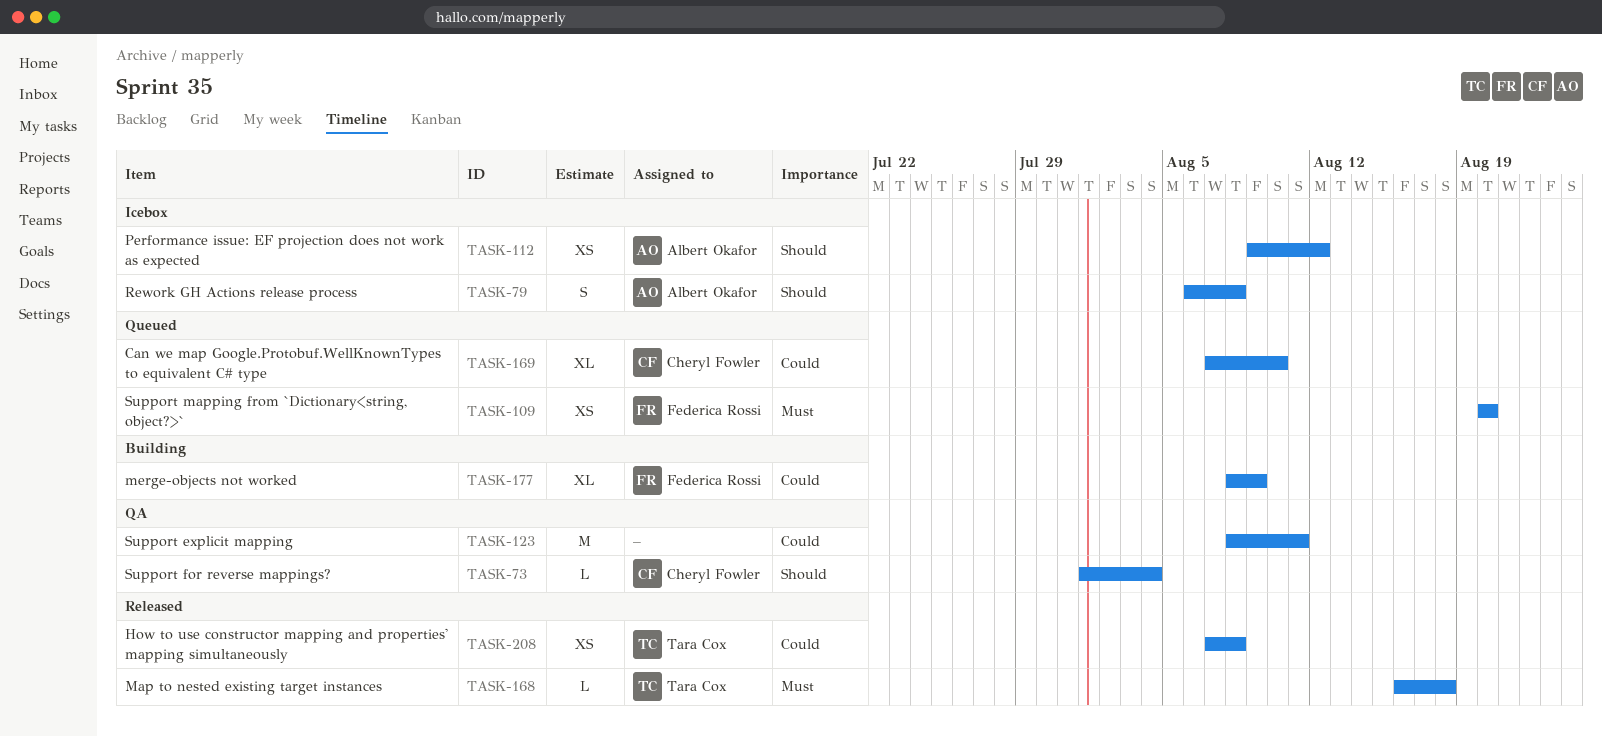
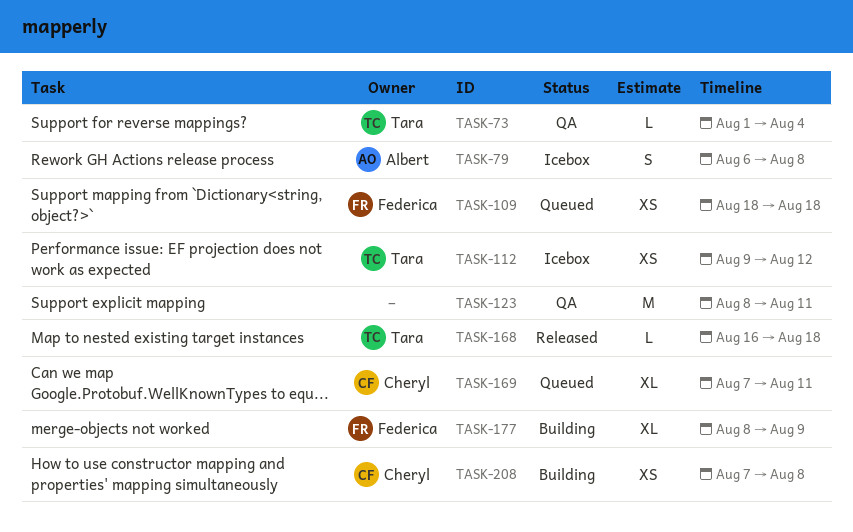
TASK-73, owner: Cheryl Fowler -> Tara Cox
TASK-109, start: Aug 20 -> Aug 18
TASK-109, due: Aug 20 -> Aug 18
TASK-112, owner: Albert Okafor -> Tara Cox
TASK-169, due: Aug 10 -> Aug 11
TASK-208, status: Released -> Building
TASK-208, owner: Tara Cox -> Cheryl Fowler

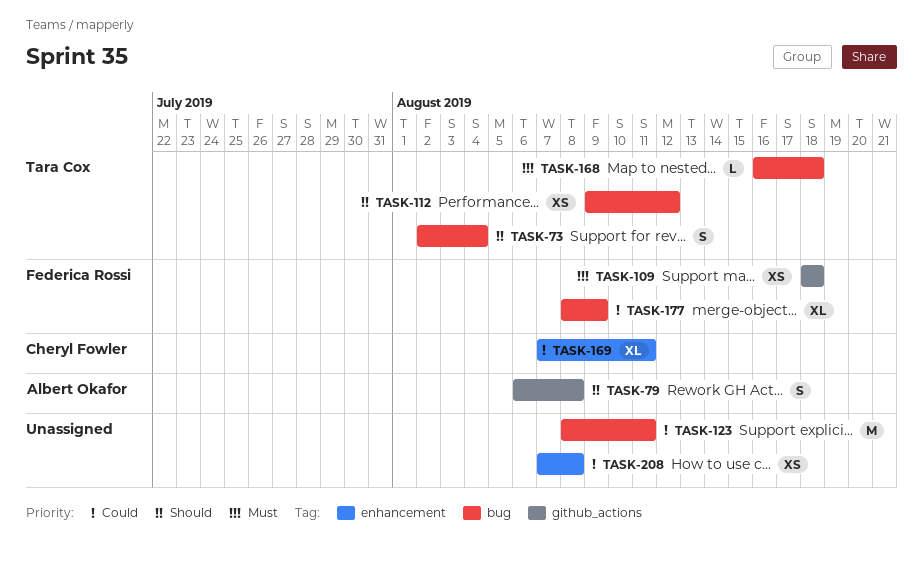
TASK-73, estimate: L -> S
TASK-73, start: Aug 1 -> Aug 2
TASK-208, owner: Cheryl Fowler -> none

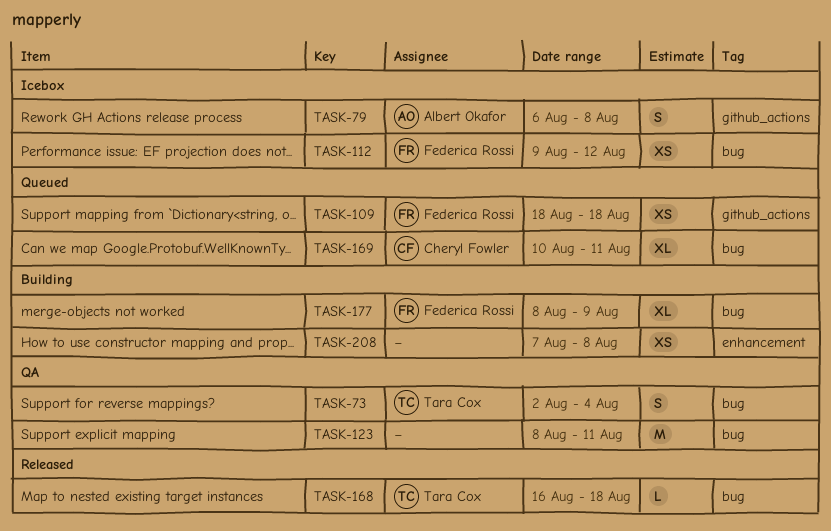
TASK-112, owner: Tara Cox -> Federica Rossi
TASK-169, label: enhancement -> bug
TASK-169, start: Aug 7 -> Aug 10

